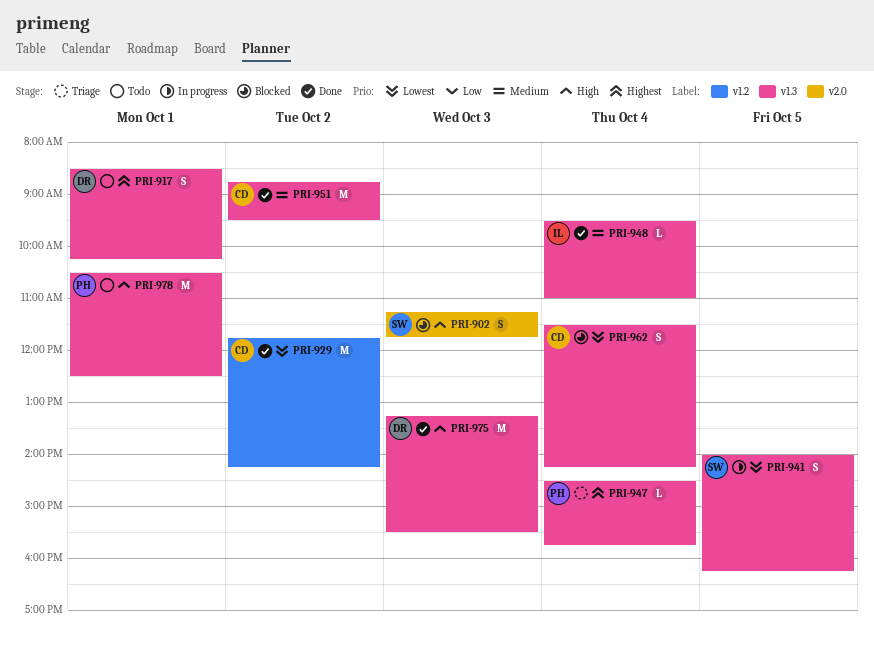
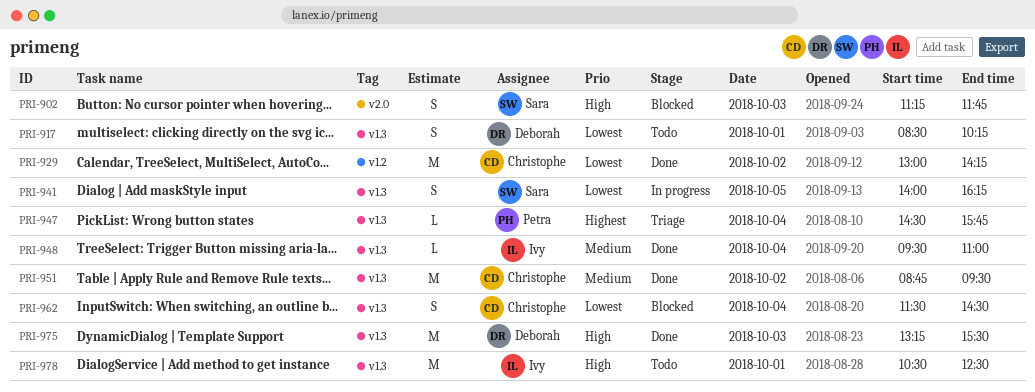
PRI-917, priority: Highest -> Lowest
PRI-929, begins: 11:45 -> 13:00
PRI-962, ends: 14:15 -> 14:30
PRI-978, owner: Petra -> Ivy

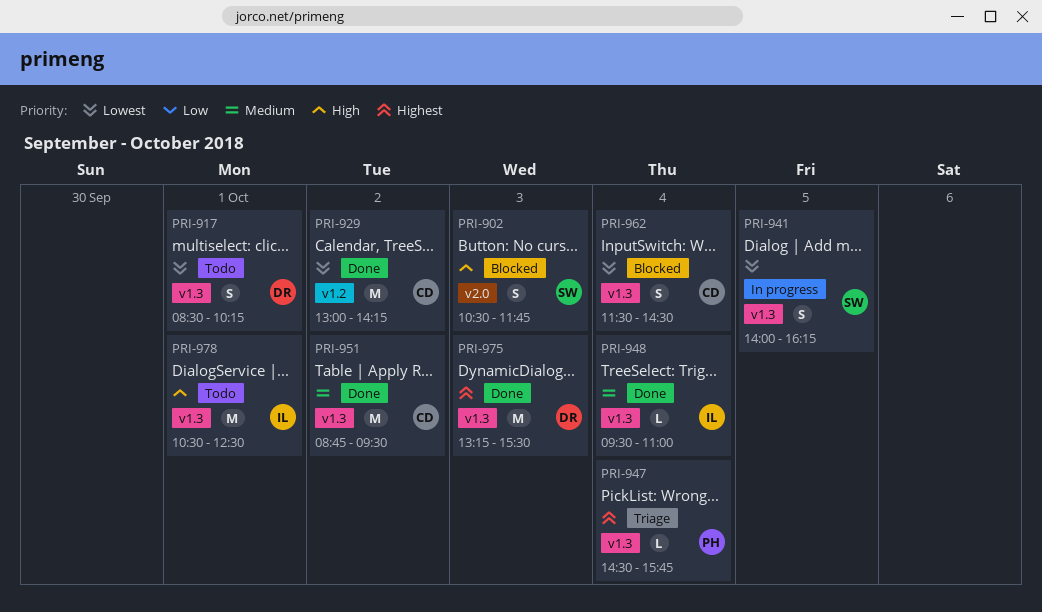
PRI-902, begins: 11:15 -> 10:30
PRI-975, priority: High -> Highest

